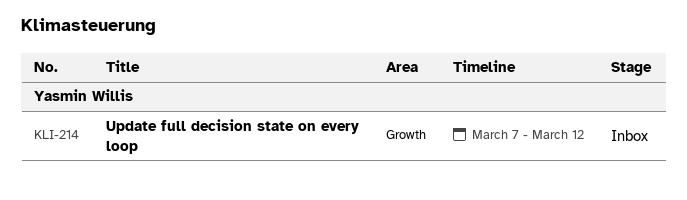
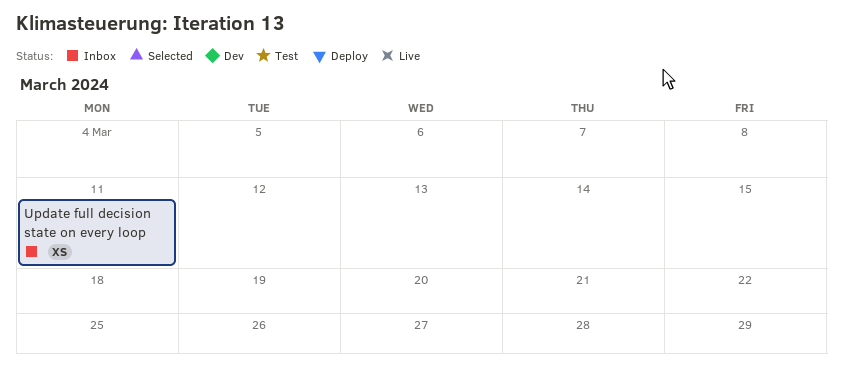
Update full decision state on every loop, due: Mar 12 -> Mar 11

